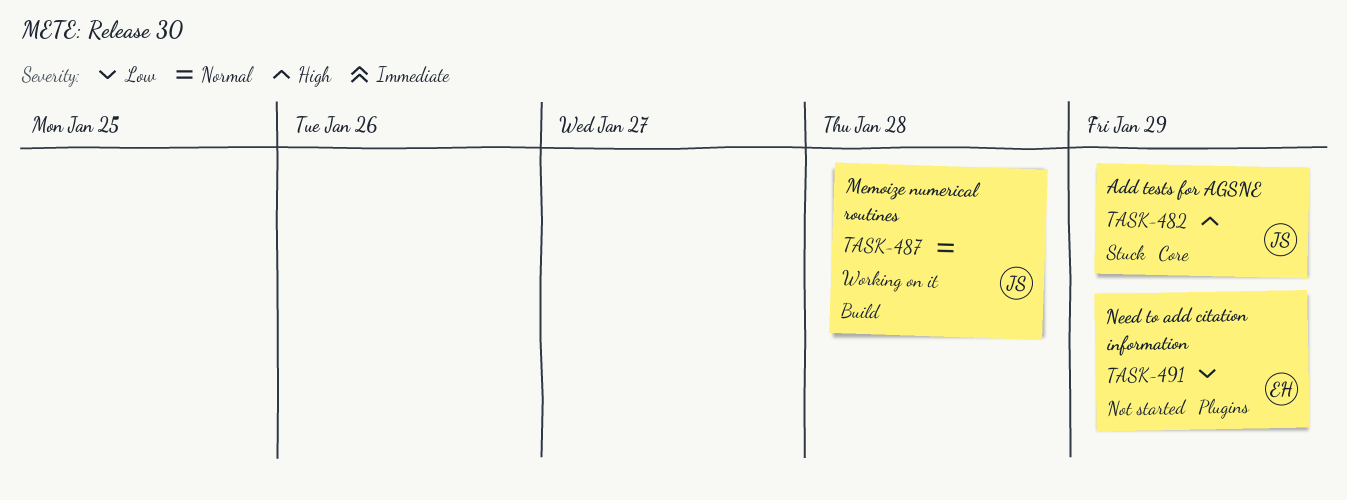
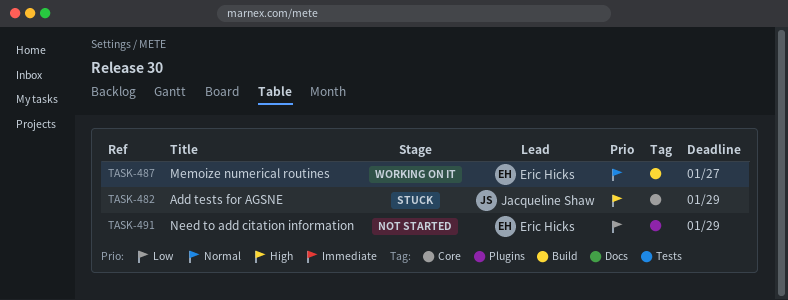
TASK-487, owner: Jacqueline Shaw -> Eric Hicks
TASK-487, due: Jan 28 -> Jan 27

